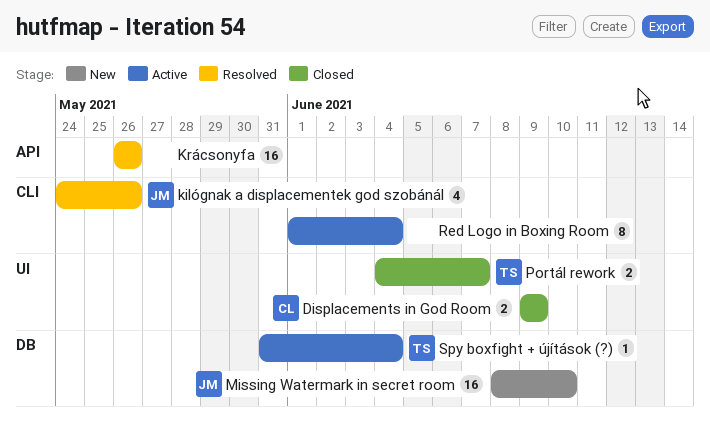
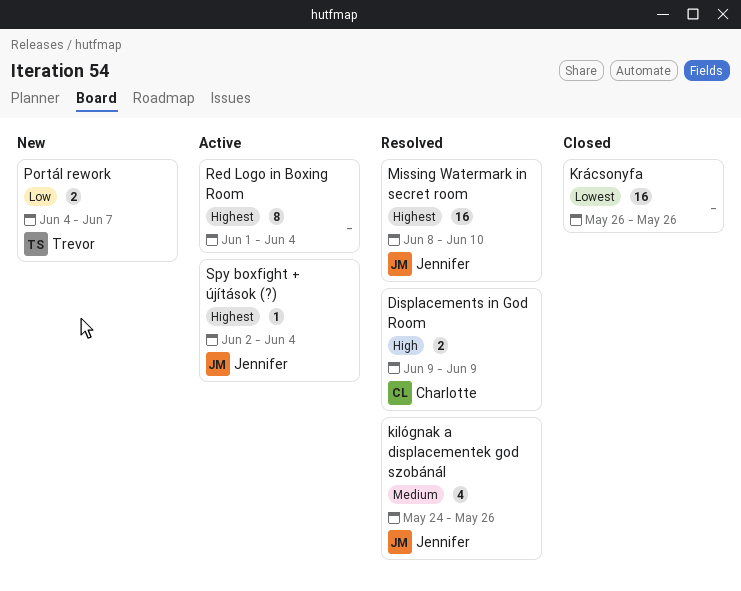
Displacements in God Room, status: Closed -> Resolved
Krácsonyfa, status: Resolved -> Closed
Missing Watermark in secret room, status: New -> Resolved
Portál rework, status: Closed -> New
Spy boxfight + újítások (?), owner: Trevor -> Jennifer
Spy boxfight + újítások (?), start: May 31 -> Jun 2

